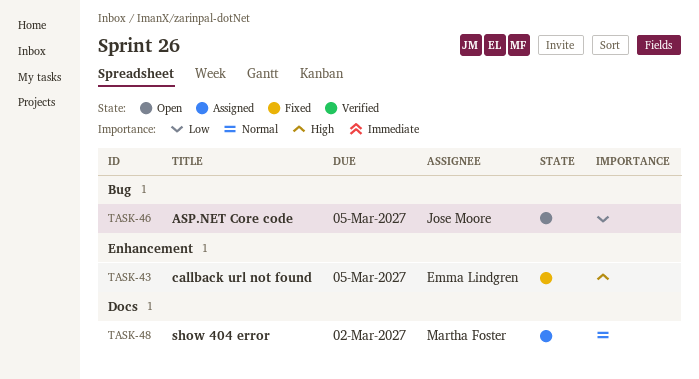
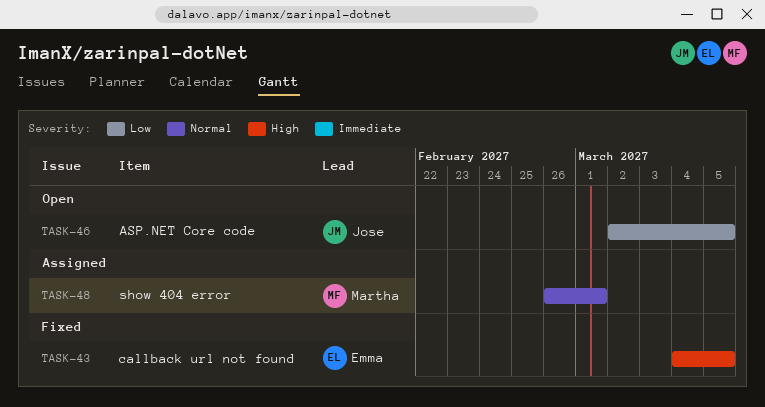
TASK-48, due: Mar 2 -> Mar 1

